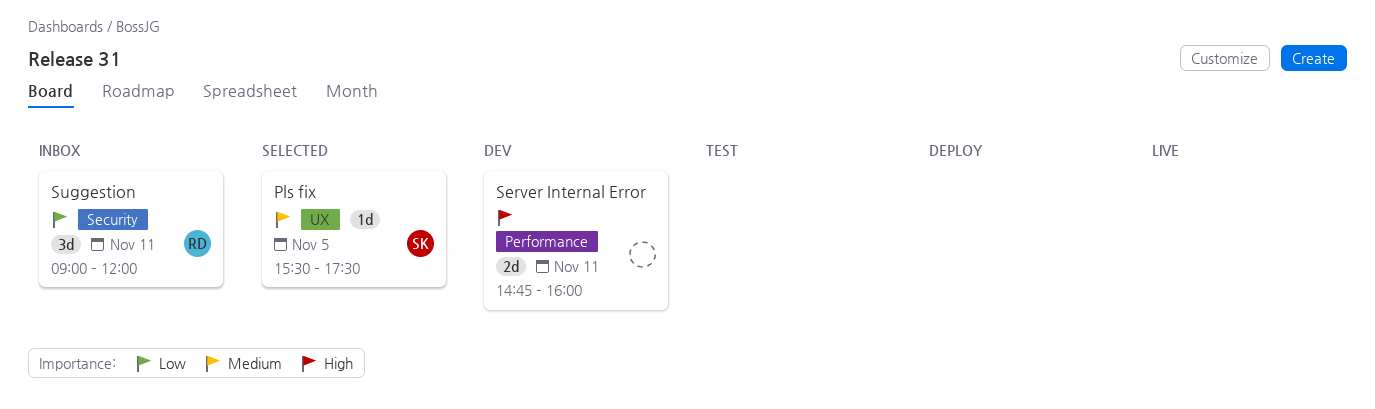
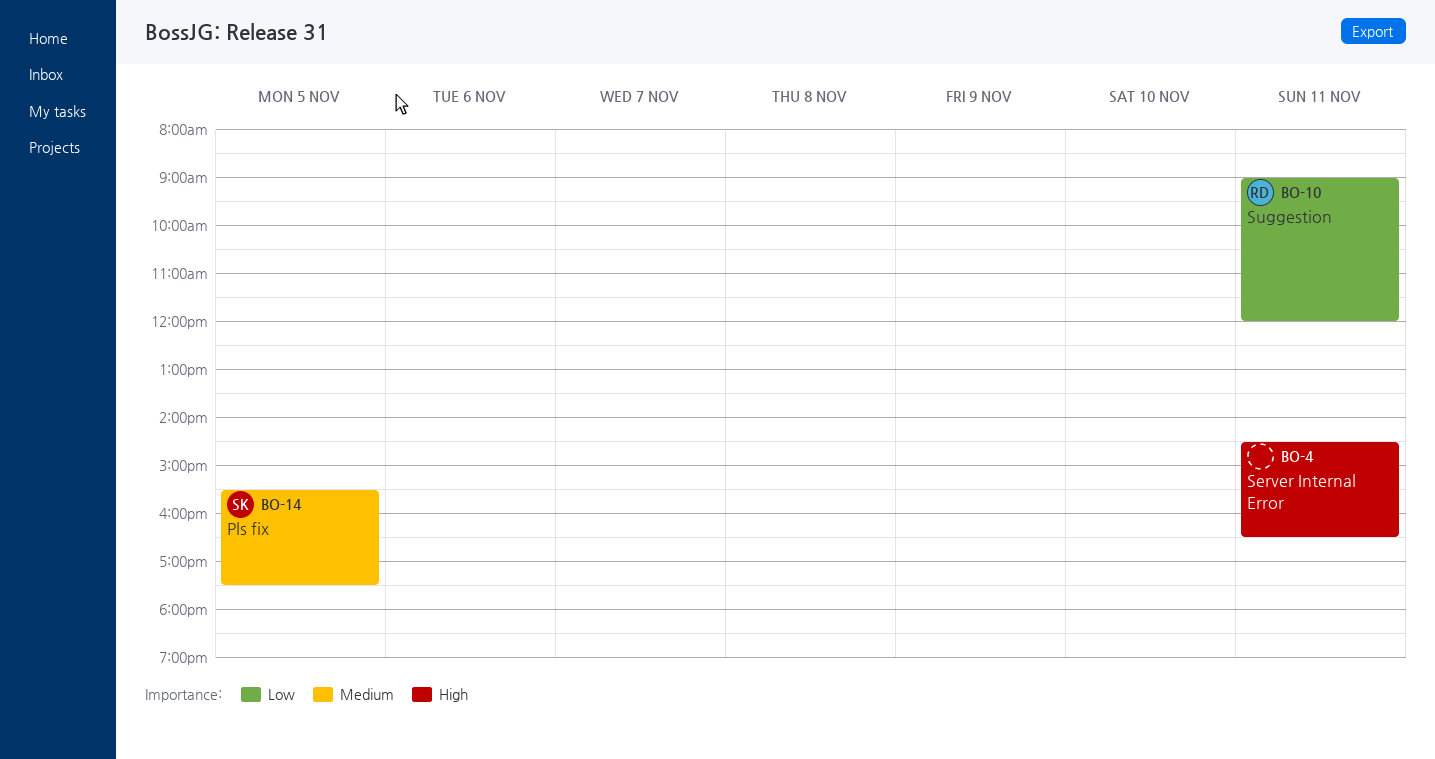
Server Internal Error, begins: 14:45 -> 14:30
Server Internal Error, ends: 16:00 -> 16:30

